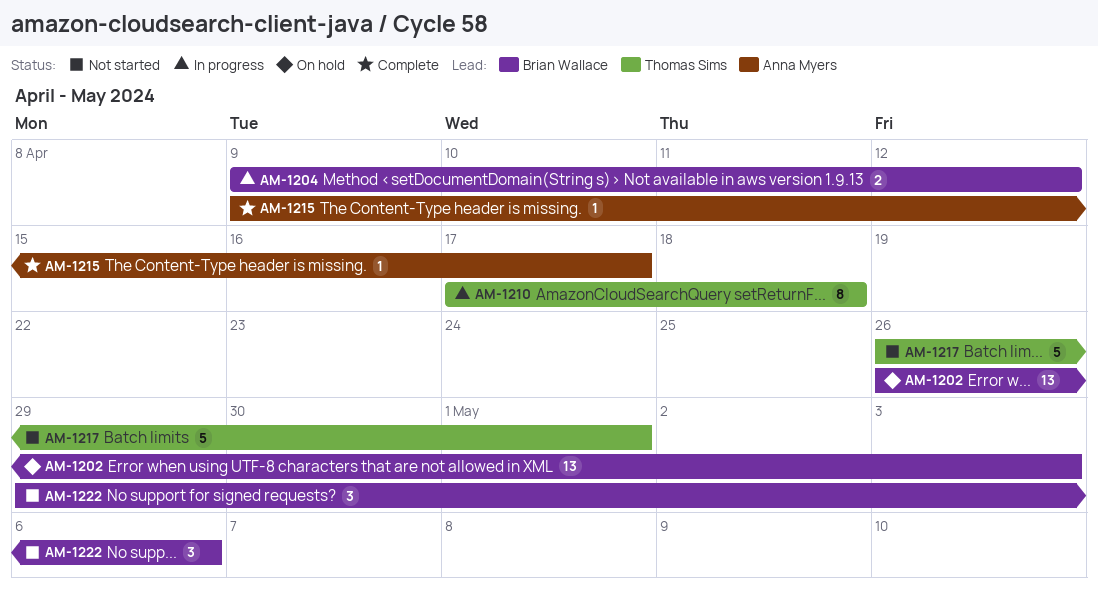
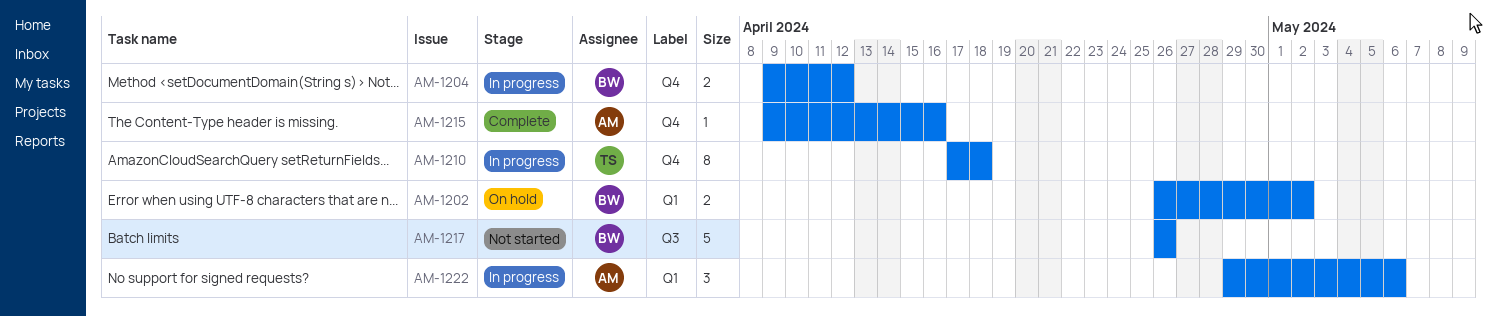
AM-1202, estimate: 13 -> 2
AM-1202, due: May 3 -> May 2
AM-1215, due: Apr 17 -> Apr 16
AM-1217, owner: Thomas Sims -> Brian Wallace
AM-1217, due: May 1 -> Apr 26
AM-1222, status: Not started -> In progress
AM-1222, owner: Brian Wallace -> Anna Myers

